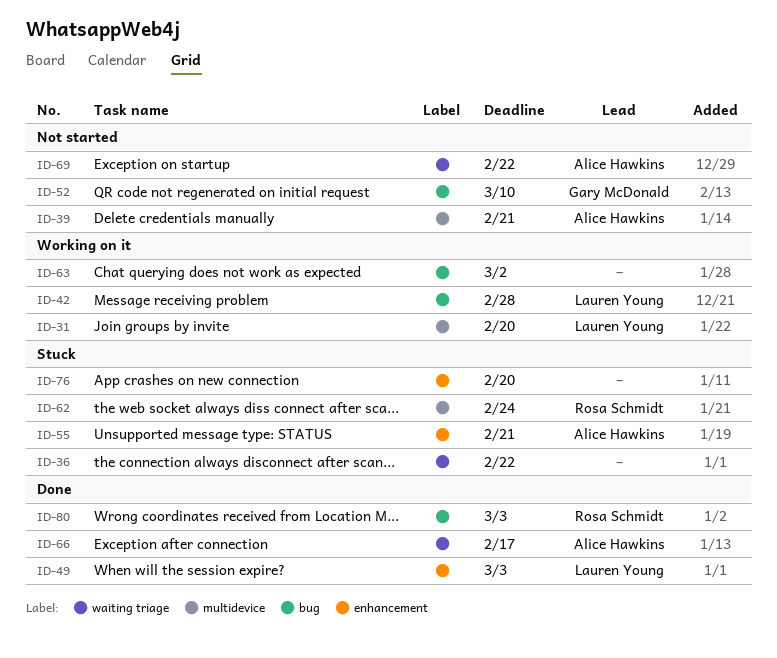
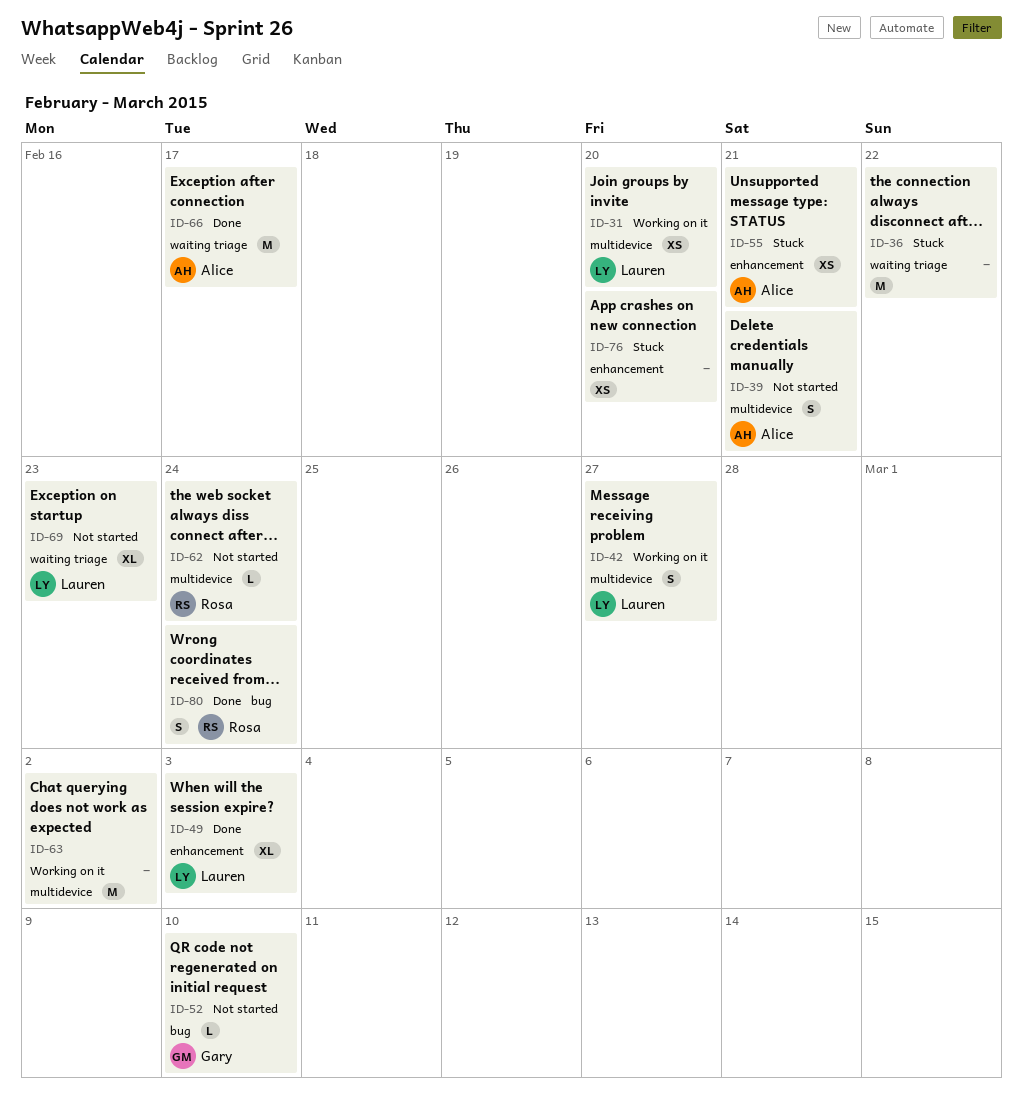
ID-42, label: bug -> multidevice
ID-42, due: Feb 28 -> Feb 27
ID-62, status: Stuck -> Not started
ID-63, label: bug -> multidevice
ID-69, owner: Alice Hawkins -> Lauren Young
ID-69, due: Feb 22 -> Feb 23
ID-80, due: Mar 3 -> Feb 24

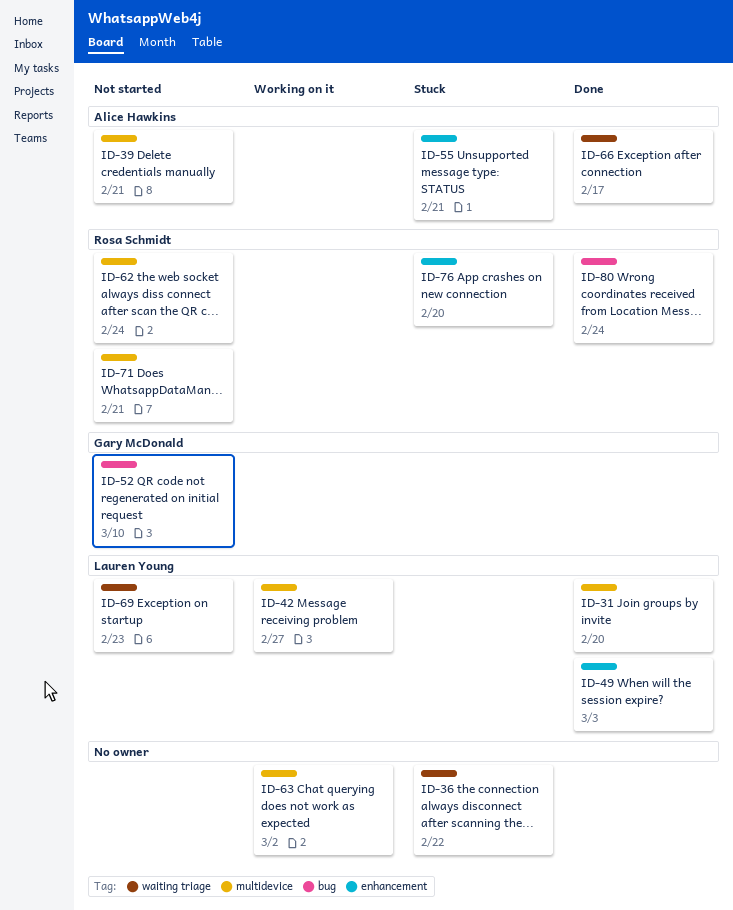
ID-31, status: Working on it -> Done
ID-71: none -> present
ID-76, owner: none -> Rosa Schmidt

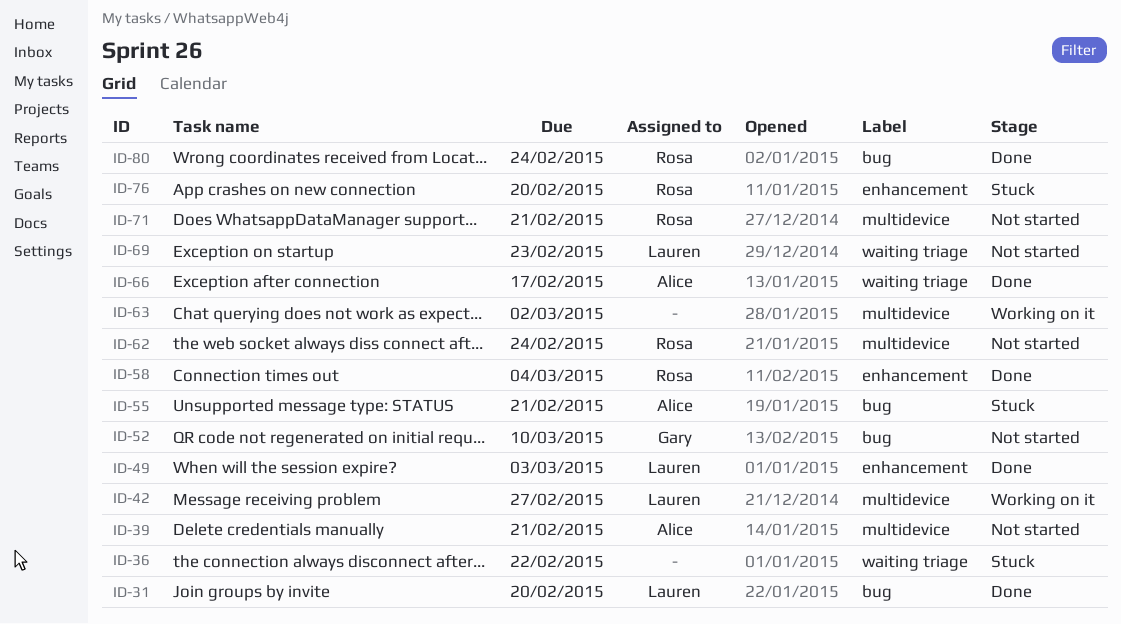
ID-31, label: multidevice -> bug
ID-55, label: enhancement -> bug
ID-58: none -> present

